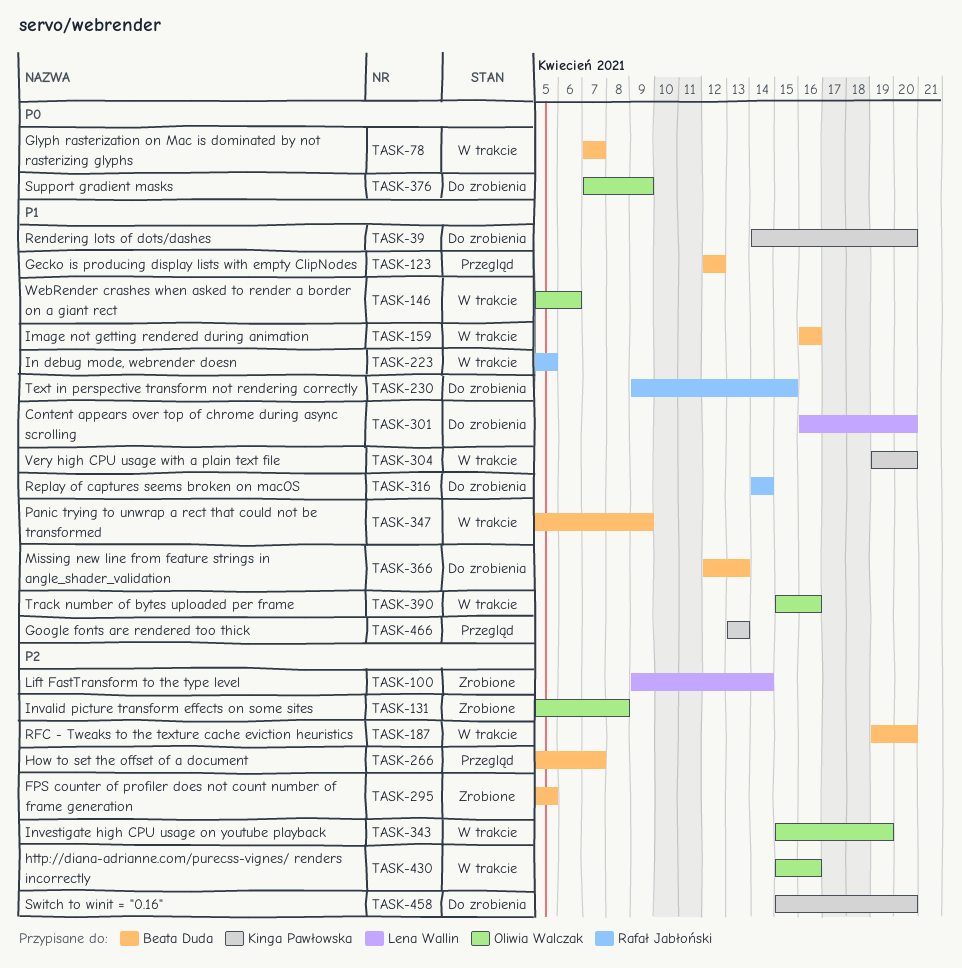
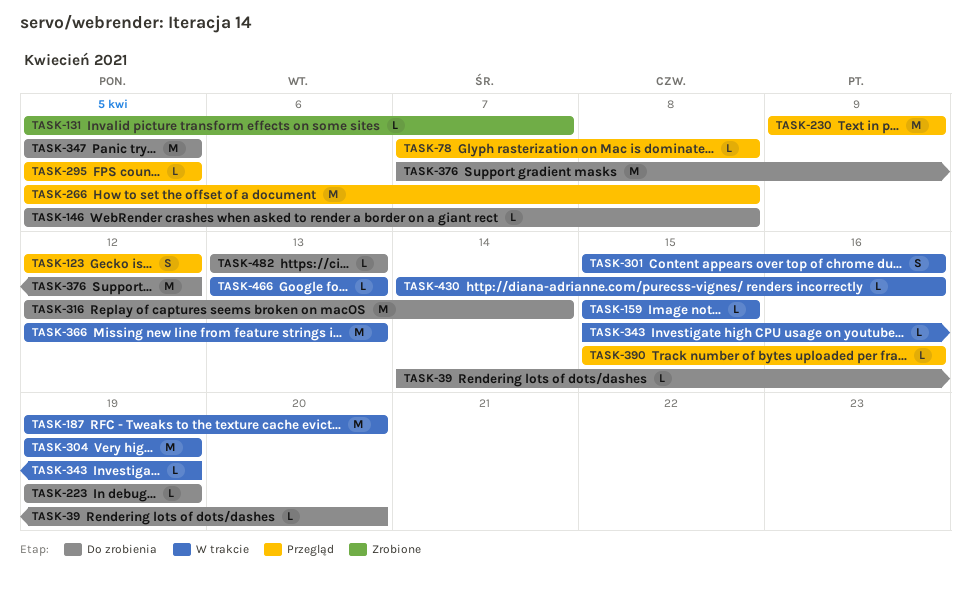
TASK-78, status: W trakcie -> Przegląd
TASK-78, due: Apr 7 -> Apr 8
TASK-100: present -> none
TASK-131, due: Apr 8 -> Apr 7
TASK-146, status: W trakcie -> Do zrobienia
TASK-146, due: Apr 6 -> Apr 8
TASK-159, start: Apr 16 -> Apr 15
TASK-159, due: Apr 16 -> Apr 15
TASK-223, status: W trakcie -> Do zrobienia
TASK-223, start: Apr 5 -> Apr 19
TASK-223, due: Apr 5 -> Apr 19
TASK-230, status: Do zrobienia -> Przegląd
TASK-230, due: Apr 15 -> Apr 9
TASK-266, due: Apr 7 -> Apr 8
TASK-295, status: Zrobione -> Przegląd
TASK-301, status: Do zrobienia -> W trakcie
TASK-301, start: Apr 16 -> Apr 15
TASK-301, due: Apr 20 -> Apr 16
TASK-304, due: Apr 20 -> Apr 19
TASK-316, start: Apr 14 -> Apr 12
TASK-347, status: W trakcie -> Do zrobienia
TASK-347, due: Apr 9 -> Apr 5
TASK-366, status: Do zrobienia -> W trakcie
TASK-376, due: Apr 9 -> Apr 12
TASK-390, status: W trakcie -> Przegląd
TASK-430, start: Apr 15 -> Apr 14
TASK-458: present -> none
TASK-466, status: Przegląd -> W trakcie
TASK-482: none -> present

